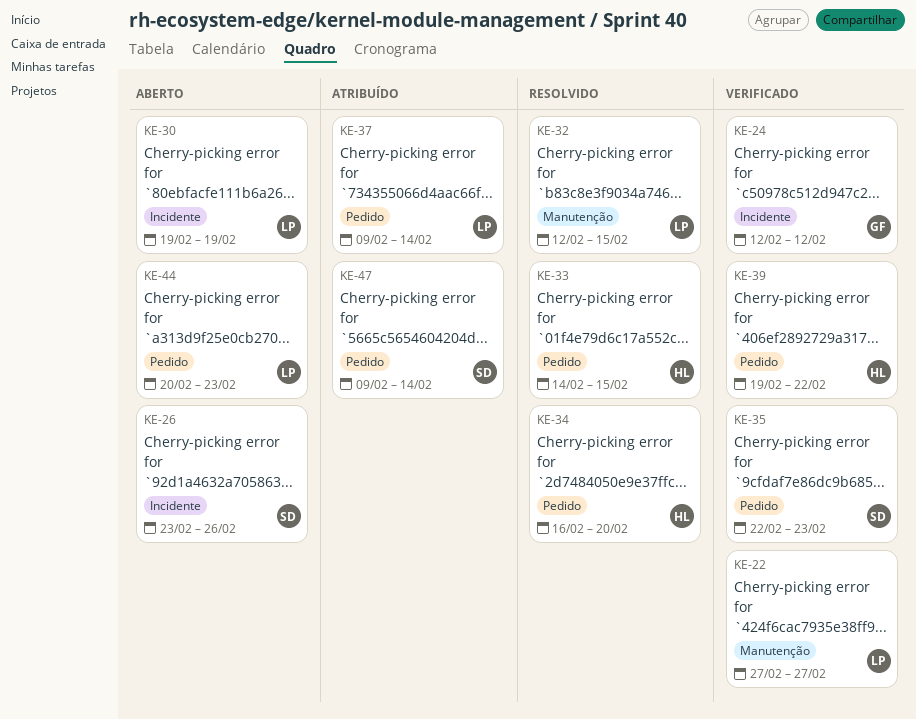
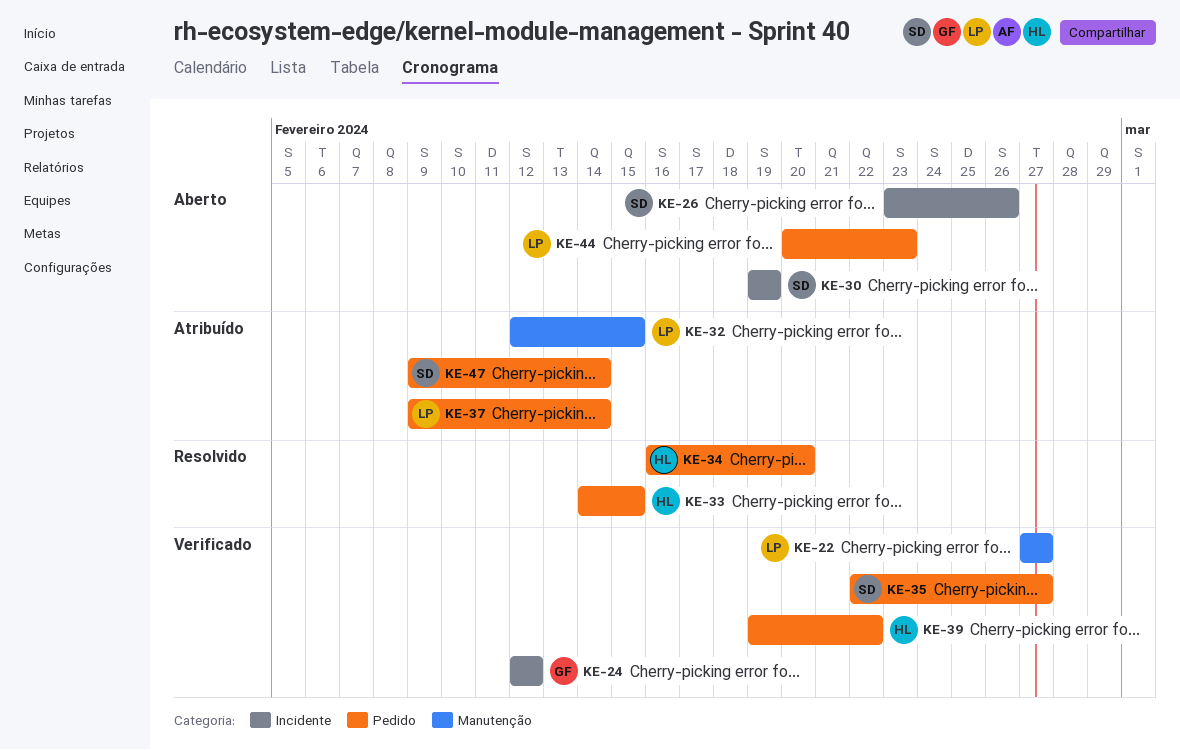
KE-30, owner: LP -> SD
KE-32, status: Resolvido -> Atribuído
KE-35, due: Feb 23 -> Feb 27

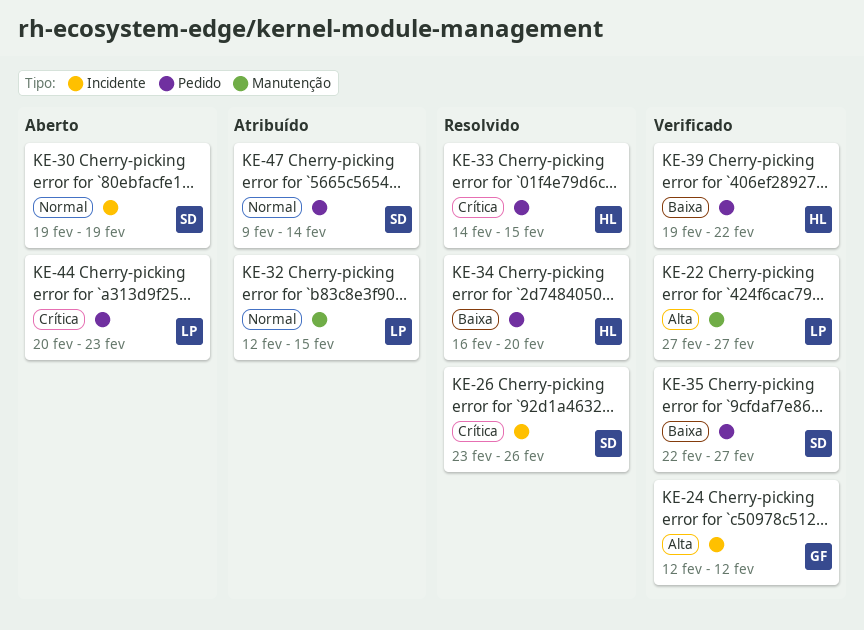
KE-26, status: Aberto -> Resolvido
KE-37: present -> none

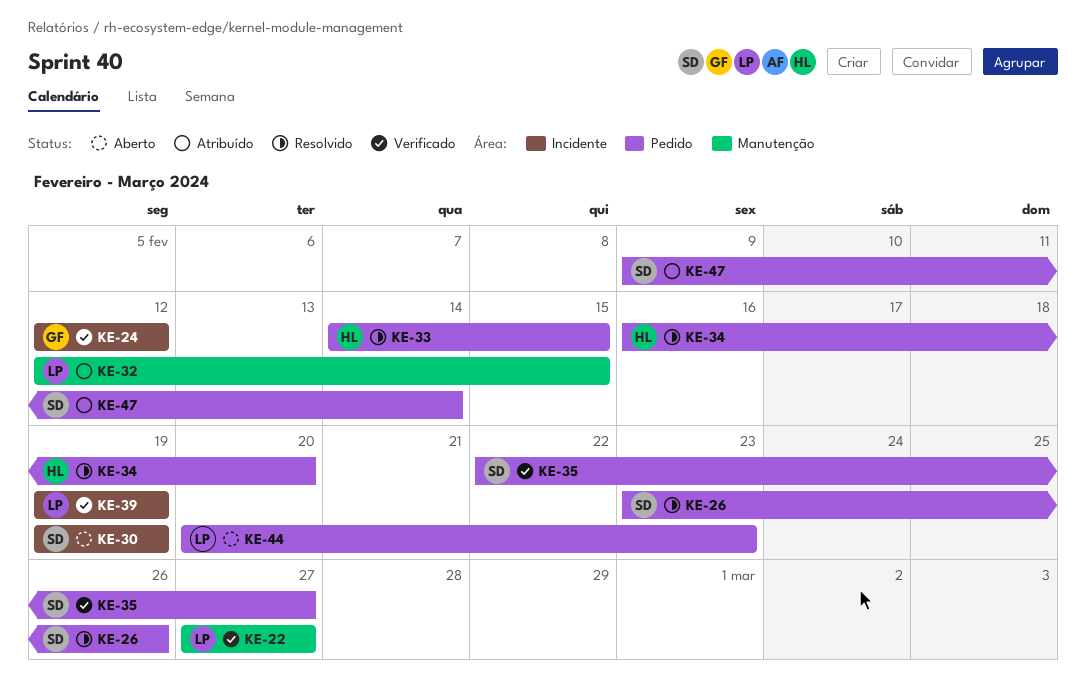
KE-26, label: Incidente -> Pedido
KE-39, owner: HL -> LP
KE-39, label: Pedido -> Incidente
KE-39, due: Feb 22 -> Feb 19

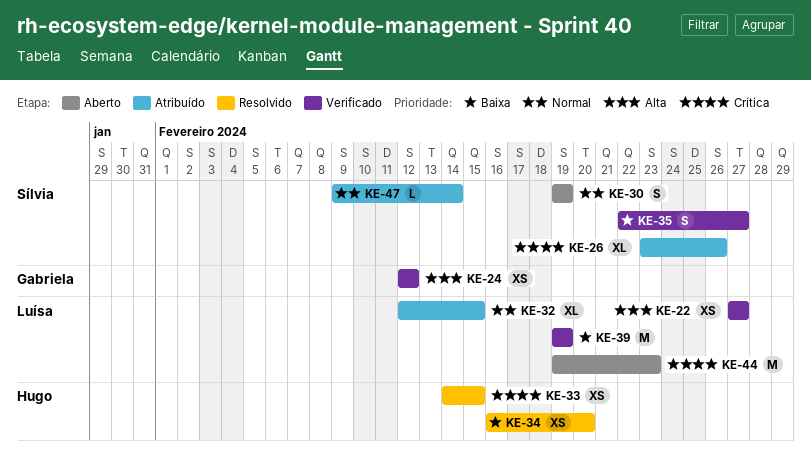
KE-26, status: Resolvido -> Atribuído
KE-44, start: Feb 20 -> Feb 19

